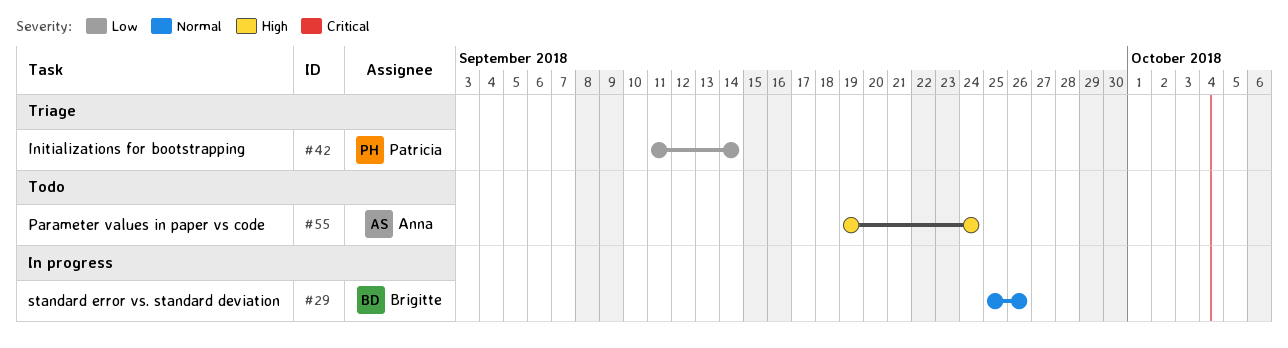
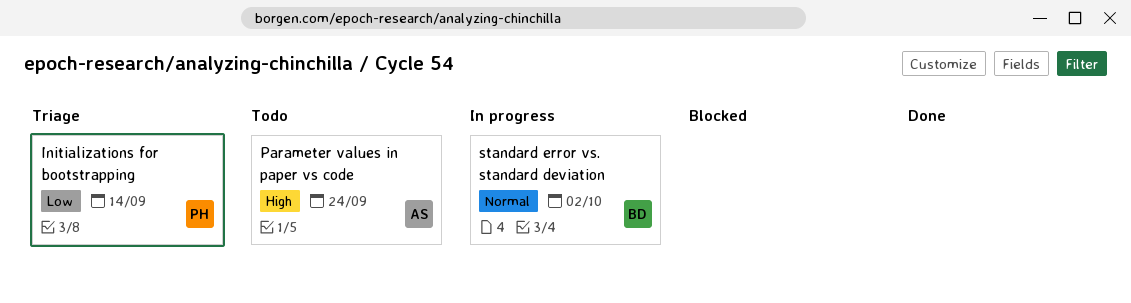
standard error vs. standard deviation, due: Sep 26 -> Oct 2

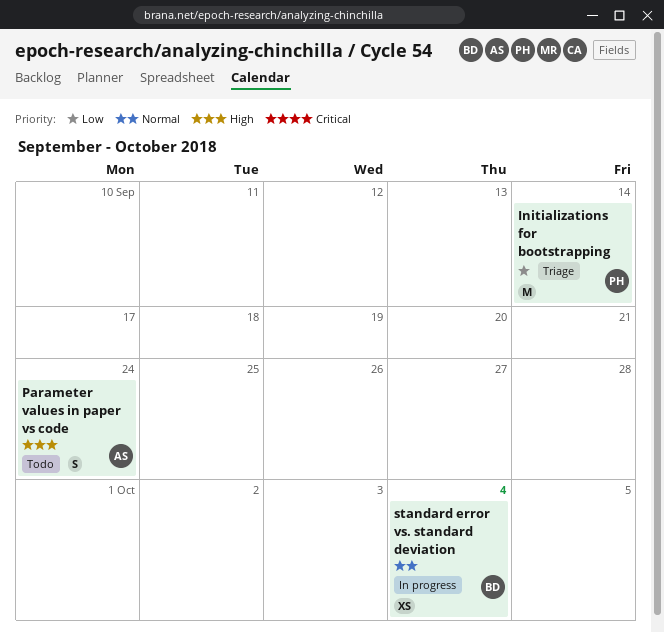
standard error vs. standard deviation, due: Oct 2 -> Oct 4

